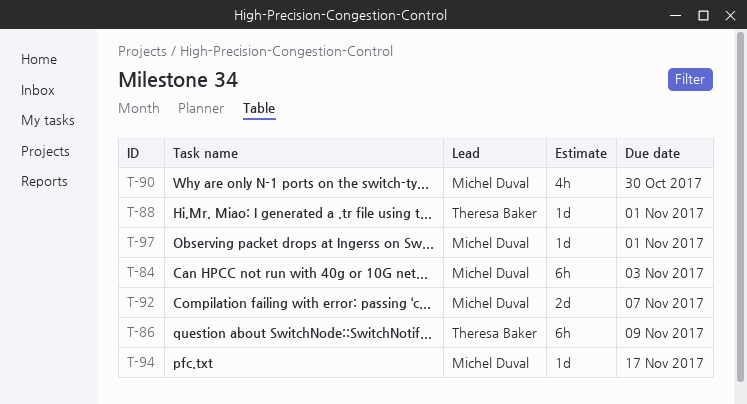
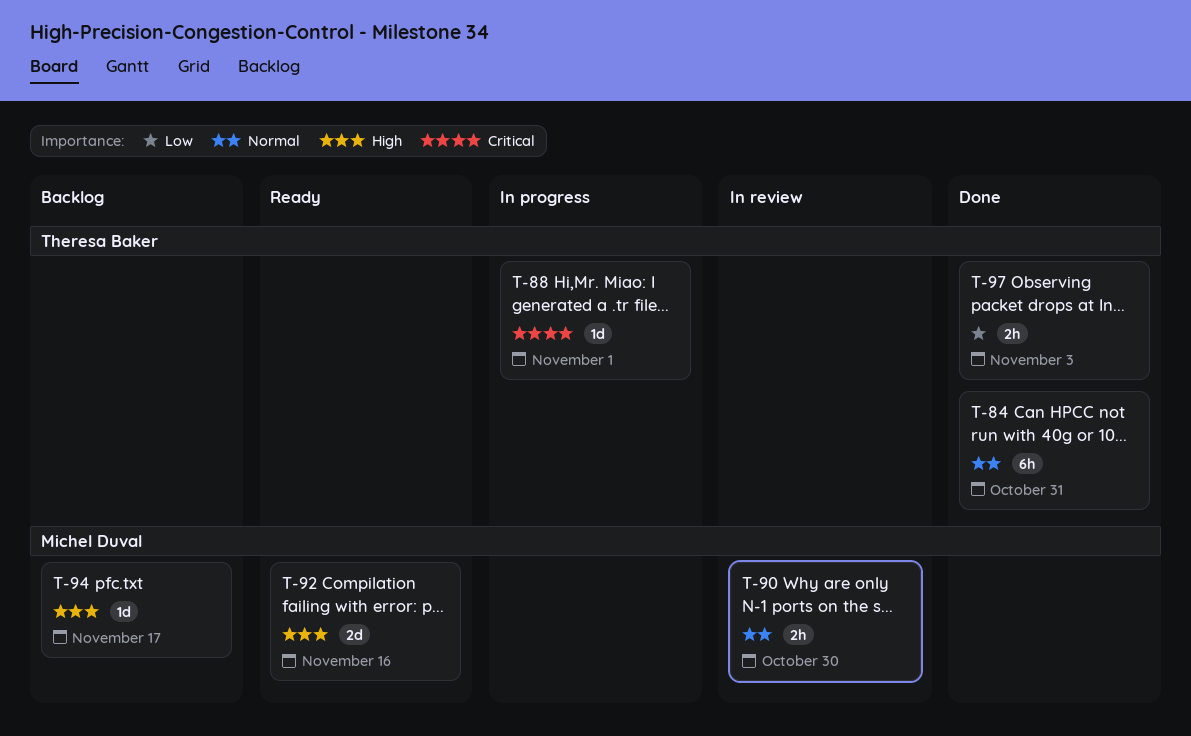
T-84, owner: Michel Duval -> Theresa Baker
T-84, due: Nov 3 -> Oct 31
T-86: present -> none
T-90, estimate: 4h -> 2h
T-92, due: Nov 7 -> Nov 16
T-97, owner: Michel Duval -> Theresa Baker
T-97, estimate: 1d -> 2h
T-97, due: Nov 1 -> Nov 3

